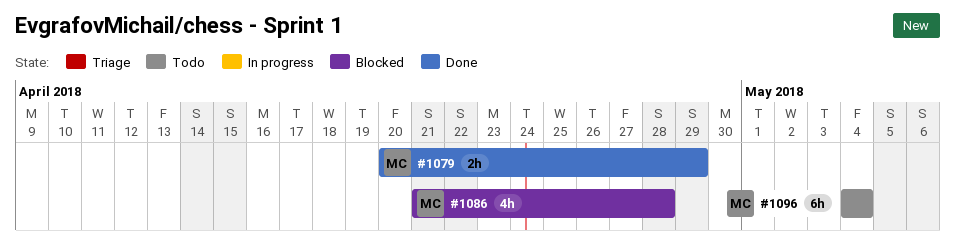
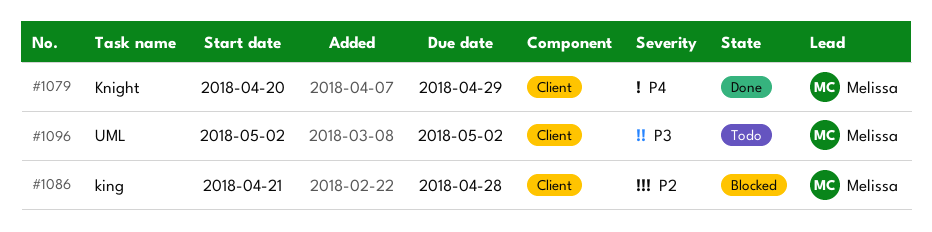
#1096, start: May 4 -> May 2
#1096, due: May 4 -> May 2

